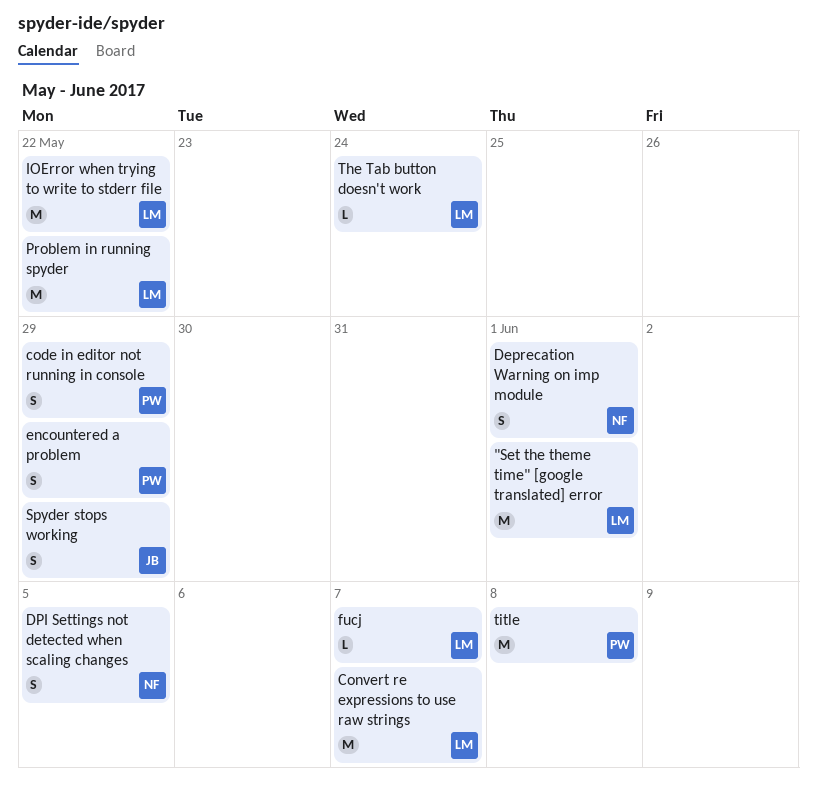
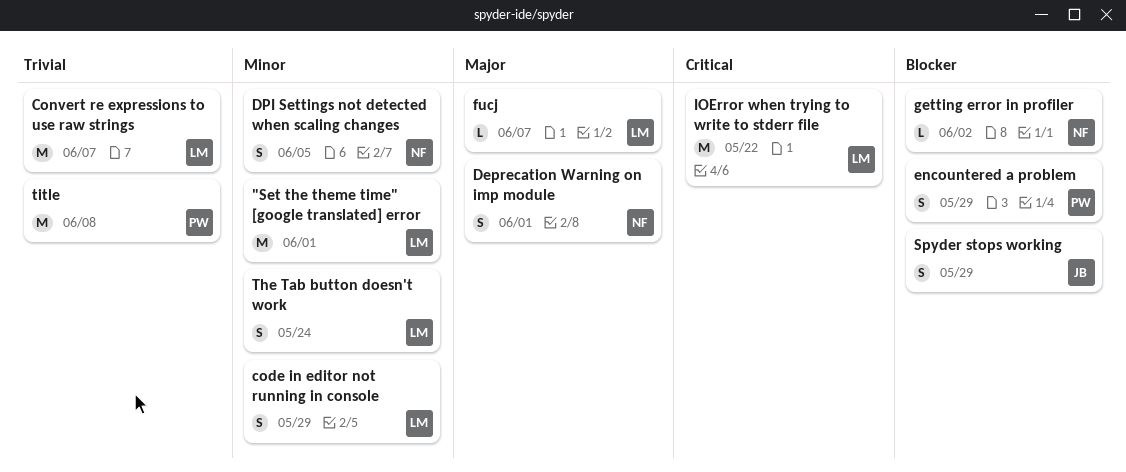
code in editor not running in console, owner: PW -> LM
getting error in profiler: none -> present
Problem in running spyder: present -> none
The Tab button doesn't work, estimate: L -> S

